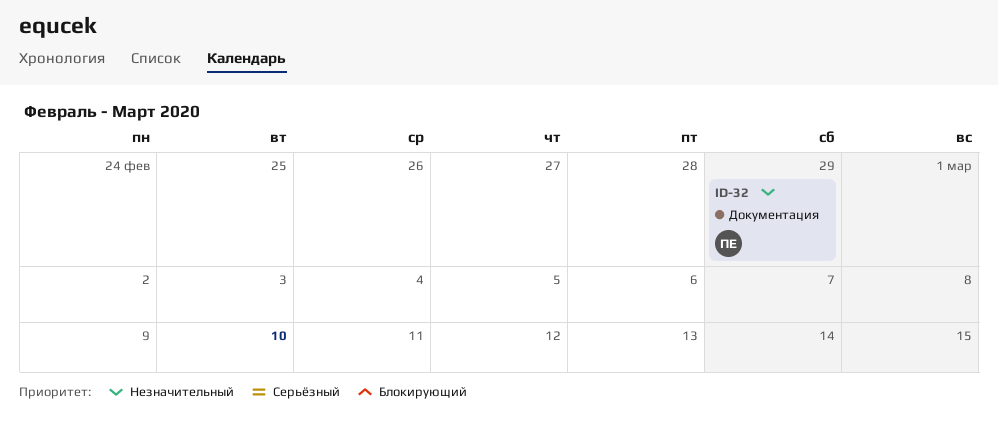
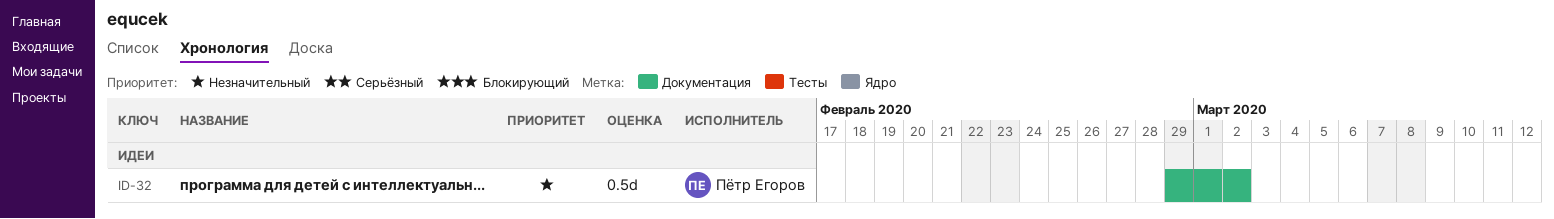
ID-32, due: Feb 29 -> Mar 2

